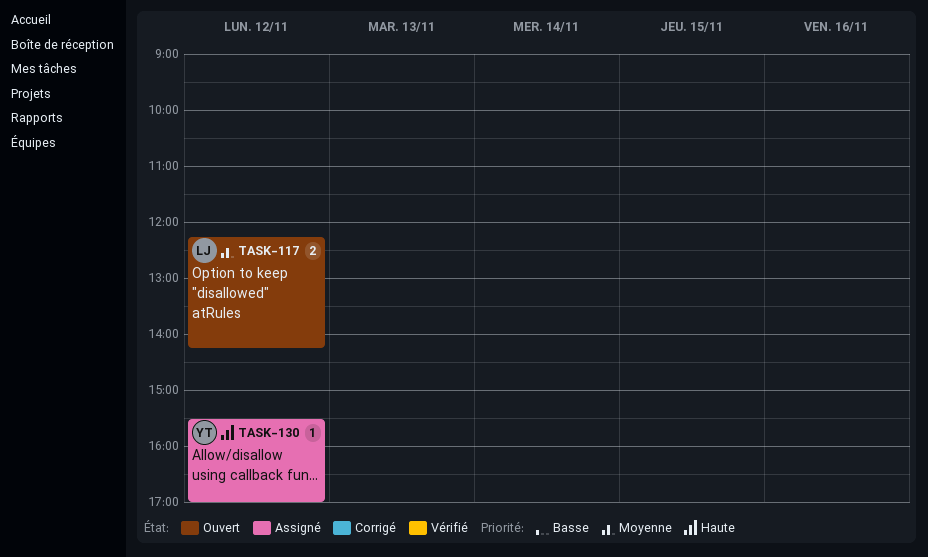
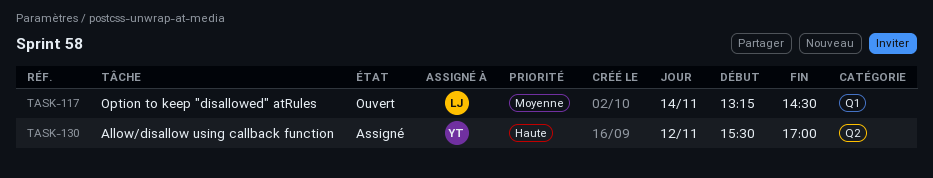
TASK-117, day: Nov 12 -> Nov 14
TASK-117, begins: 12:15 -> 13:15
TASK-117, ends: 14:15 -> 14:30

